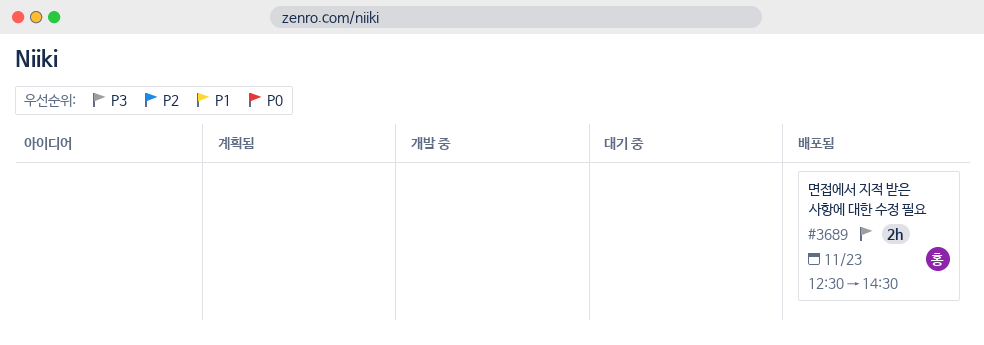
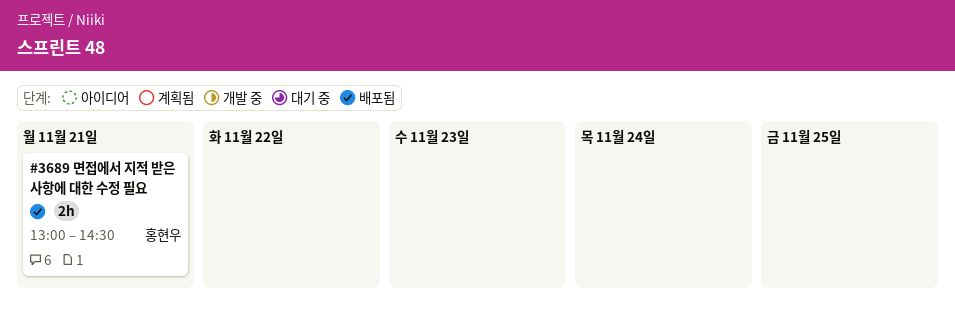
#3689, day: Nov 23 -> Nov 21
#3689, begins: 12:30 -> 13:00

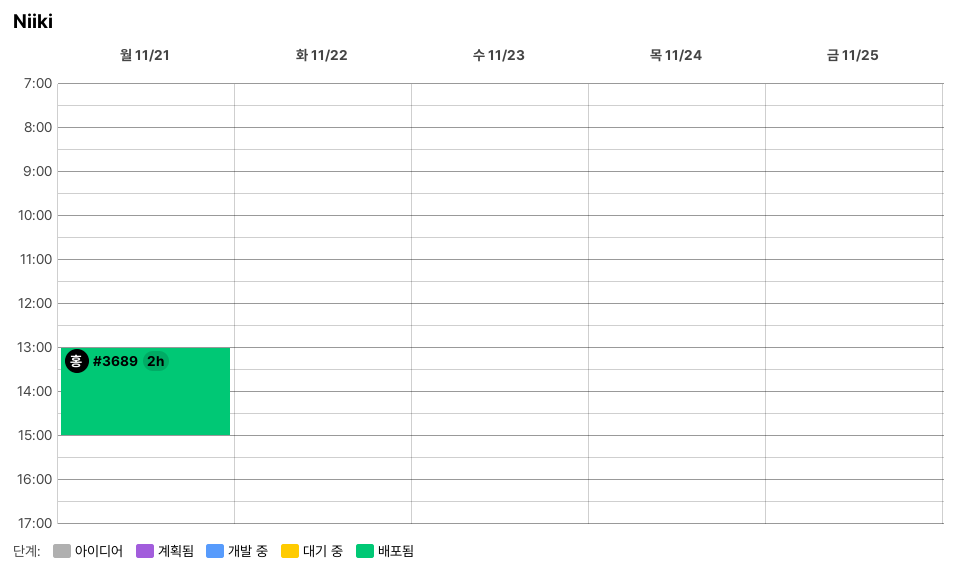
#3689, ends: 14:30 -> 15:00

